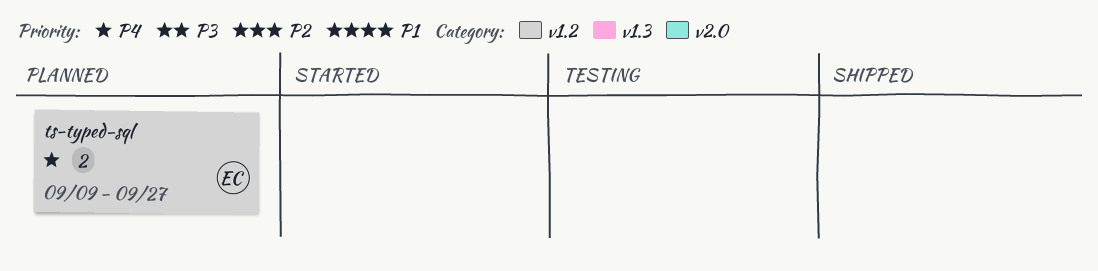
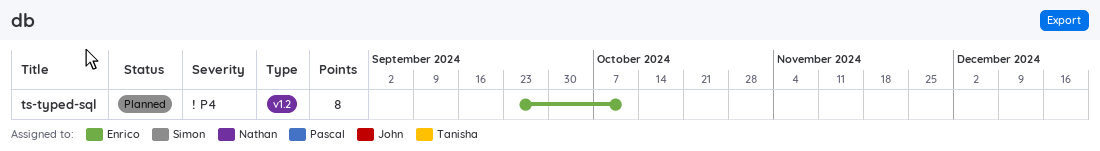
ts-typed-sql, estimate: 2 -> 8
ts-typed-sql, start: Sep 9 -> Sep 23
ts-typed-sql, due: Sep 27 -> Oct 11

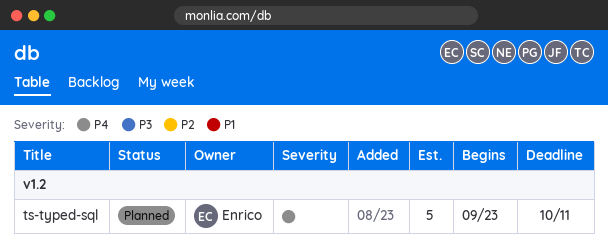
ts-typed-sql, estimate: 8 -> 5

